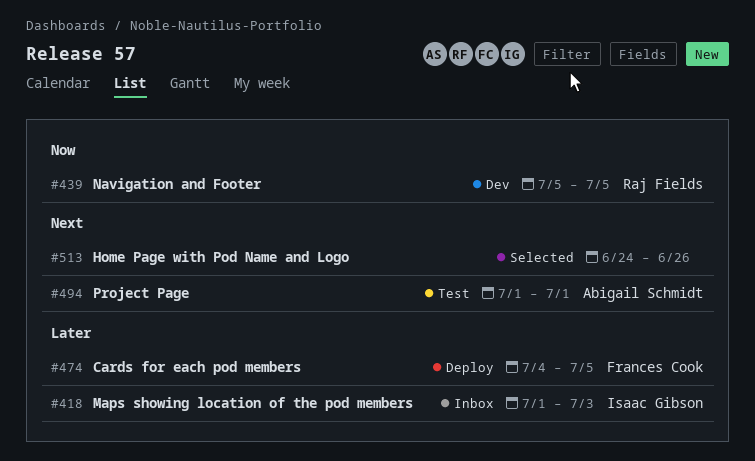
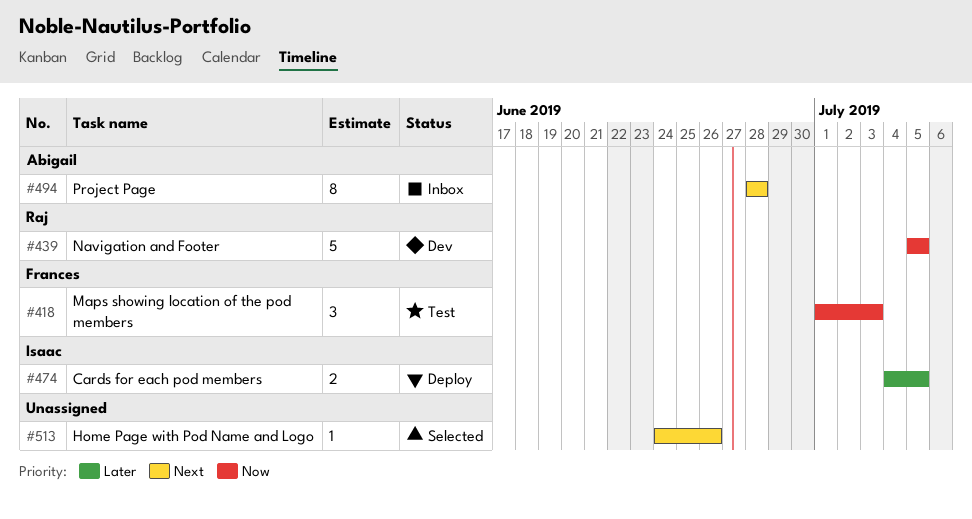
#418, status: Inbox -> Test
#418, owner: Isaac Gibson -> Frances Cook
#418, priority: Later -> Now
#474, owner: Frances Cook -> Isaac Gibson
#494, status: Test -> Inbox
#494, start: Jul 1 -> Jun 28
#494, due: Jul 1 -> Jun 28

